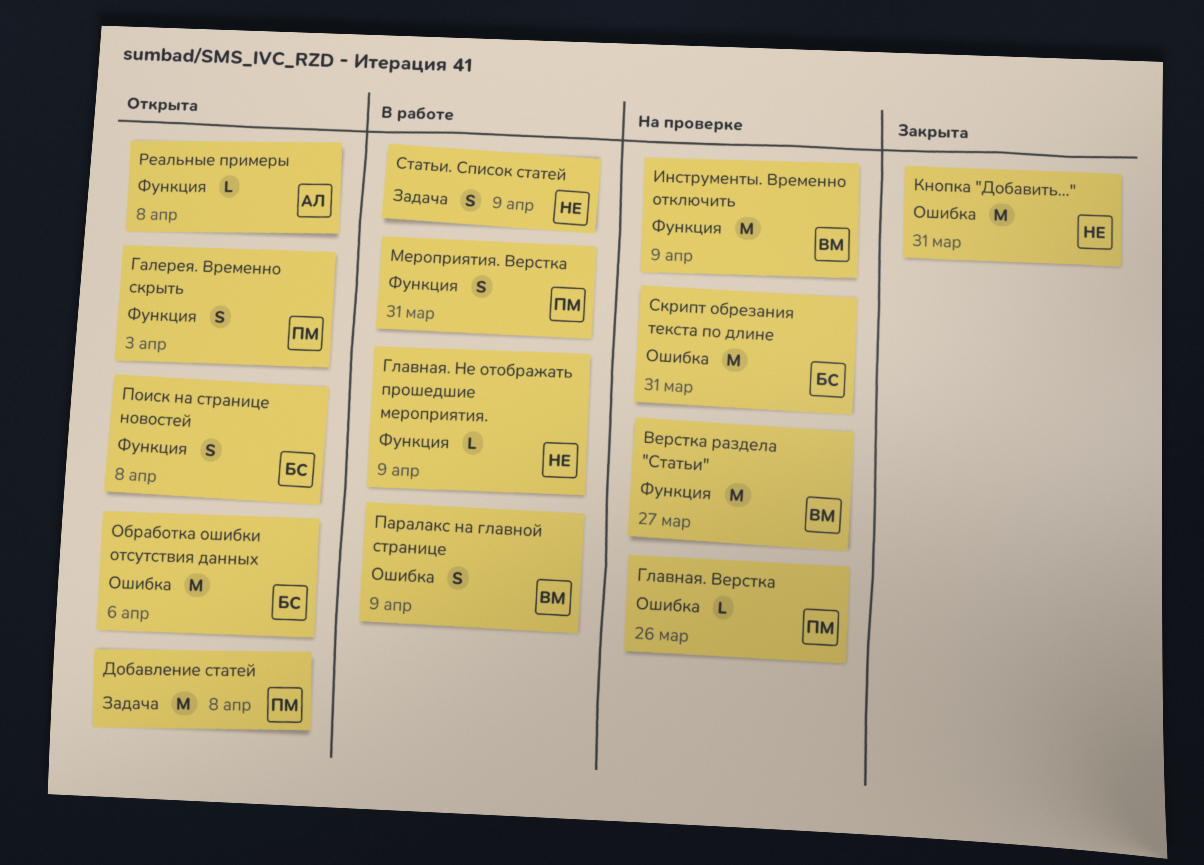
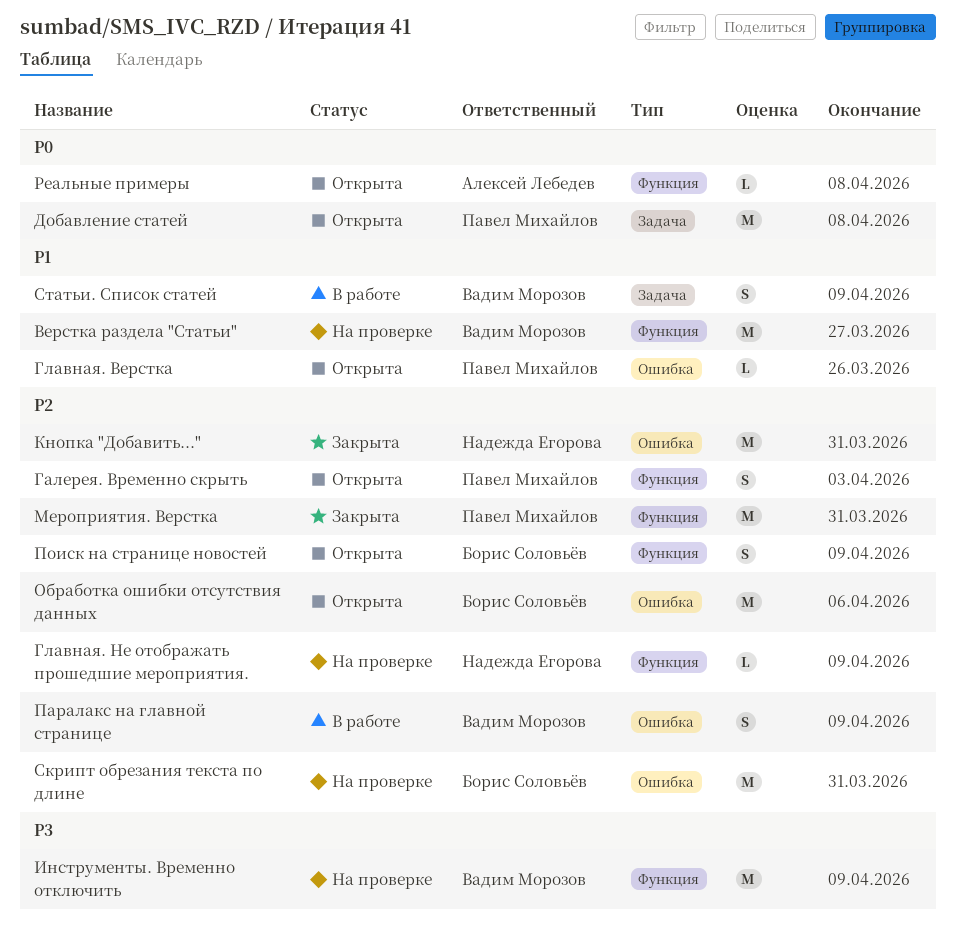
Главная. Верстка, status: На проверке -> Открыта
Главная. Не отображать прошедшие мероприятия., status: В работе -> На проверке
Мероприятия. Верстка, status: В работе -> Закрыта
Мероприятия. Верстка, estimate: S -> M
Поиск на странице новостей, due: Apr 8 -> Apr 9
Статьи. Список статей, owner: Надежда Егорова -> Вадим Морозов

